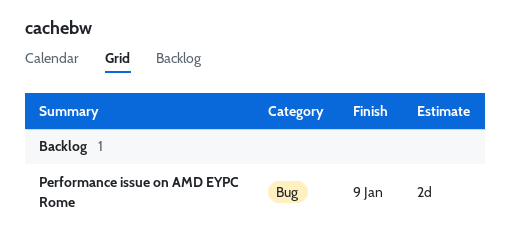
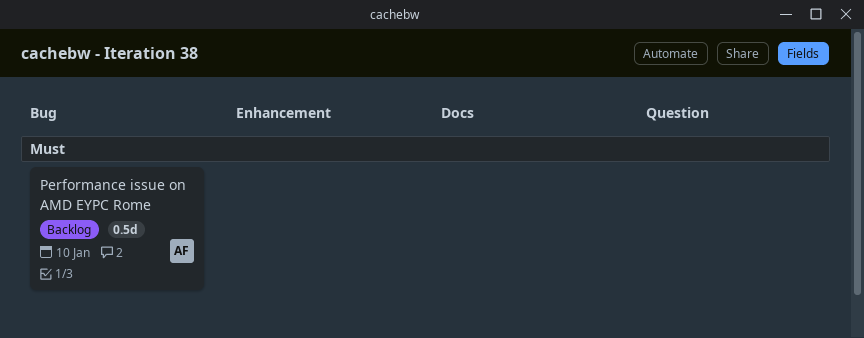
Performance issue on AMD EYPC Rome, estimate: 2d -> 0.5d
Performance issue on AMD EYPC Rome, due: Jan 9 -> Jan 10

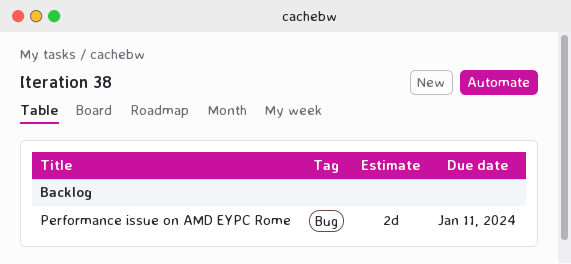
Performance issue on AMD EYPC Rome, estimate: 0.5d -> 2d
Performance issue on AMD EYPC Rome, due: Jan 10 -> Jan 11

